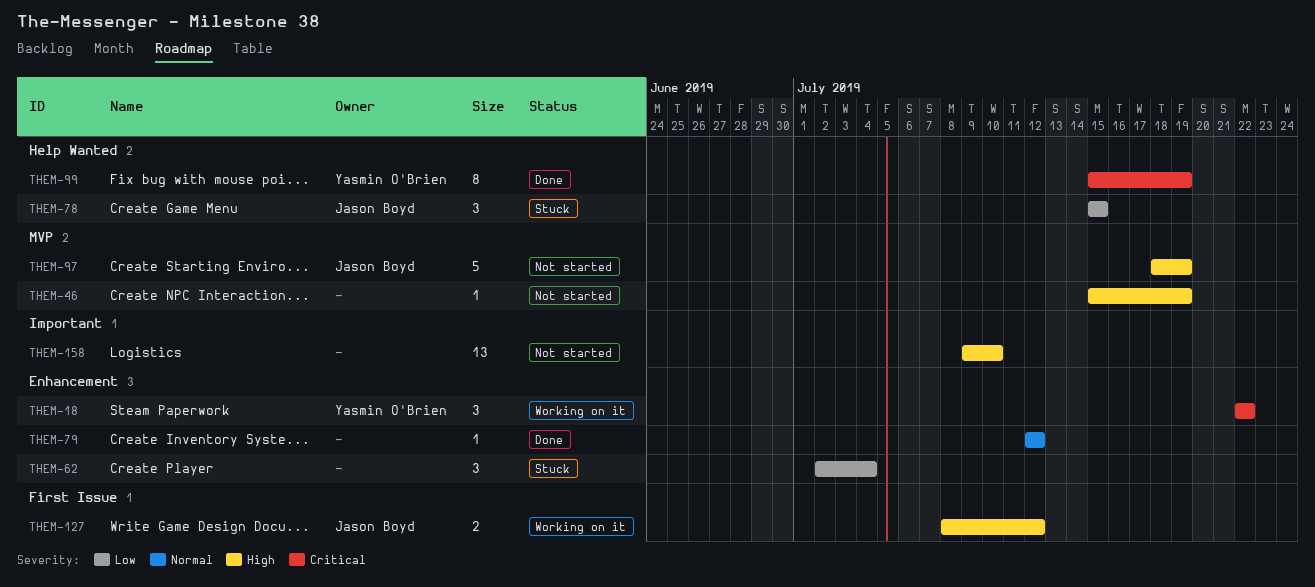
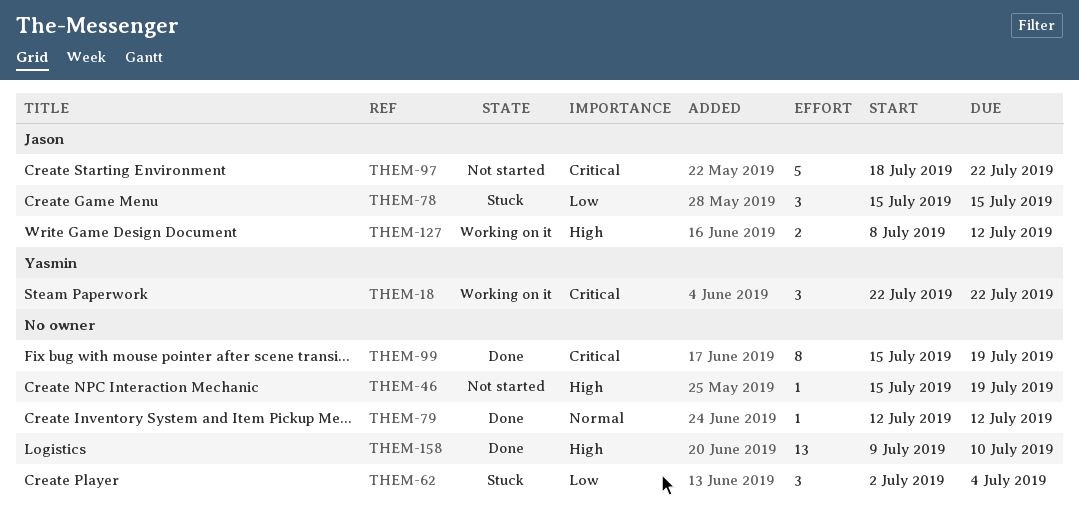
THEM-97, priority: High -> Critical
THEM-97, due: Jul 19 -> Jul 22
THEM-99, owner: Yasmin O'Brien -> none
THEM-158, status: Not started -> Done

